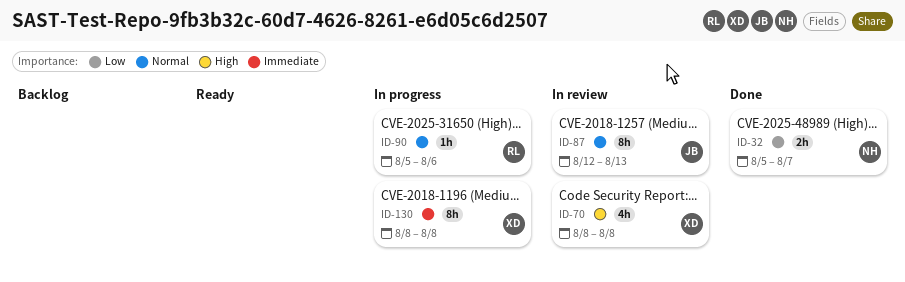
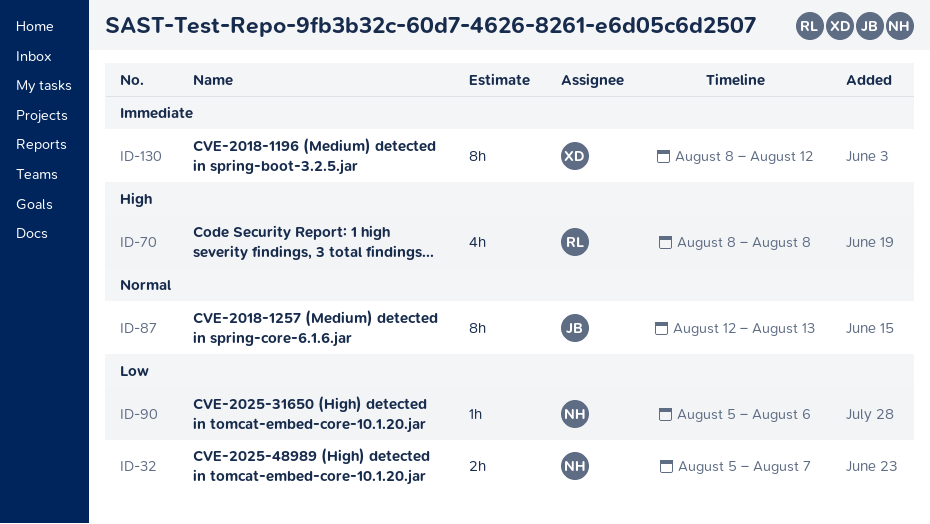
ID-70, owner: XD -> RL
ID-90, owner: RL -> NH
ID-90, priority: Normal -> Low
ID-130, due: Aug 8 -> Aug 12

